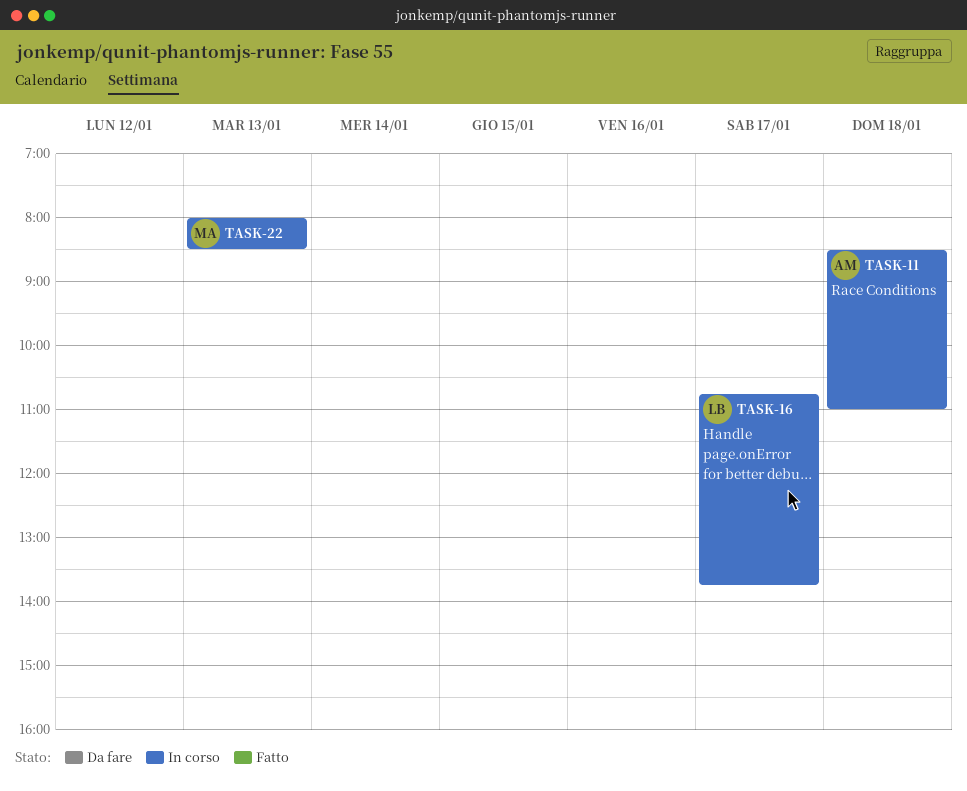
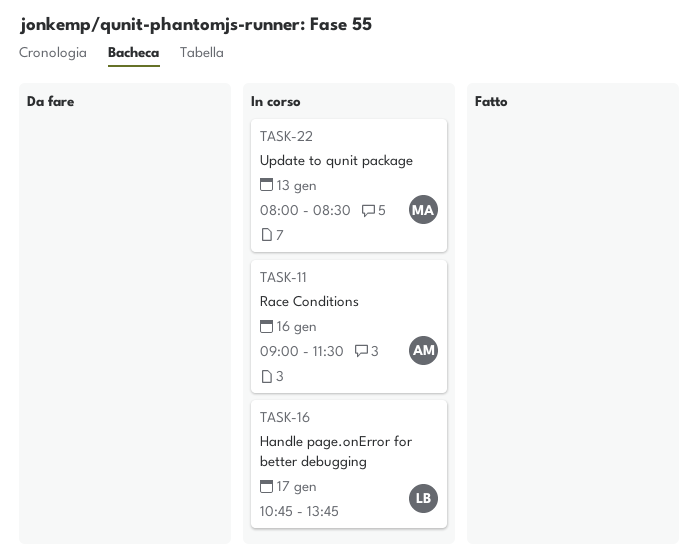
TASK-11, day: Jan 18 -> Jan 16
TASK-11, begins: 08:30 -> 09:00
TASK-11, ends: 11:00 -> 11:30

